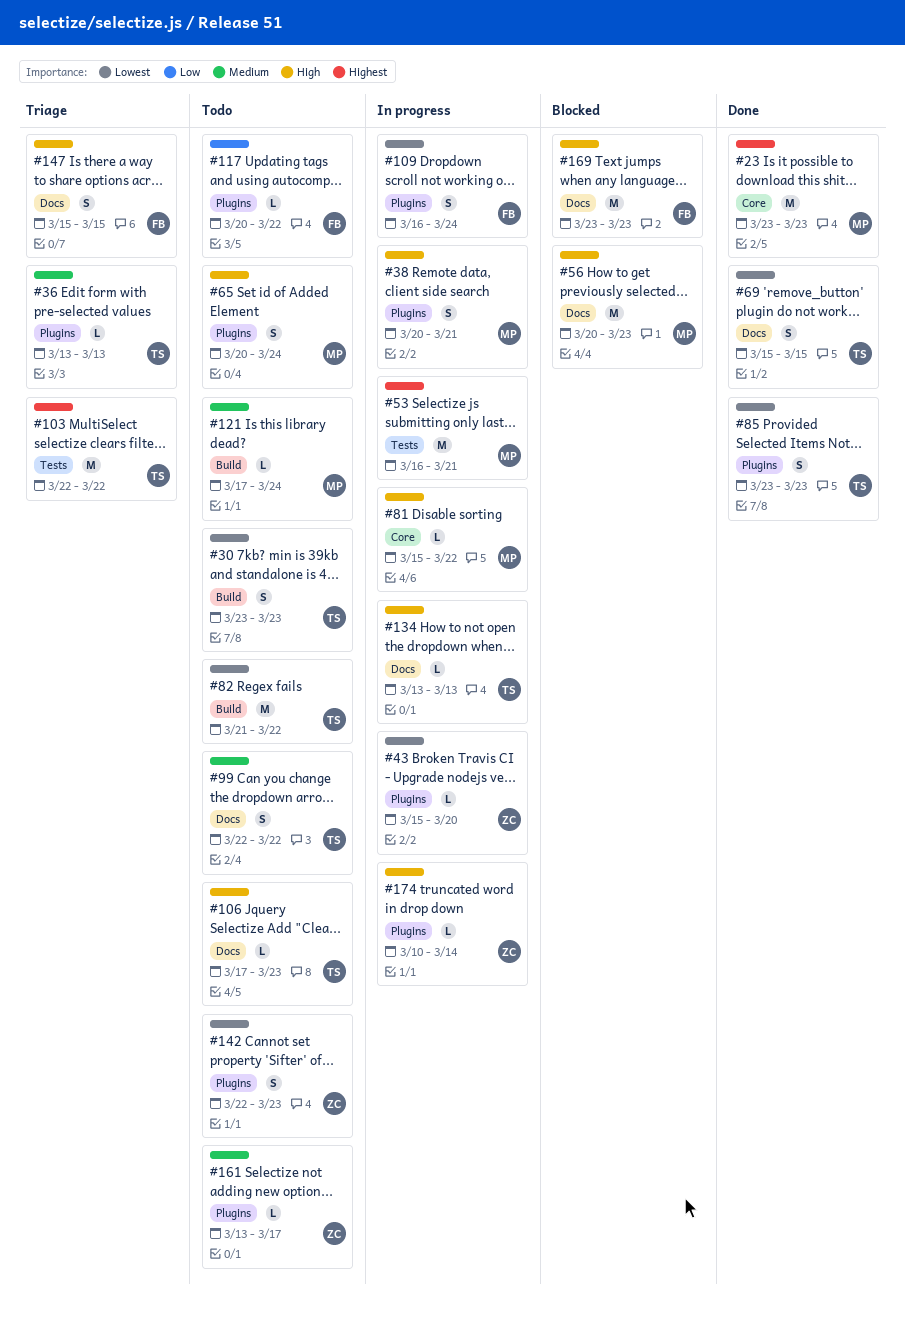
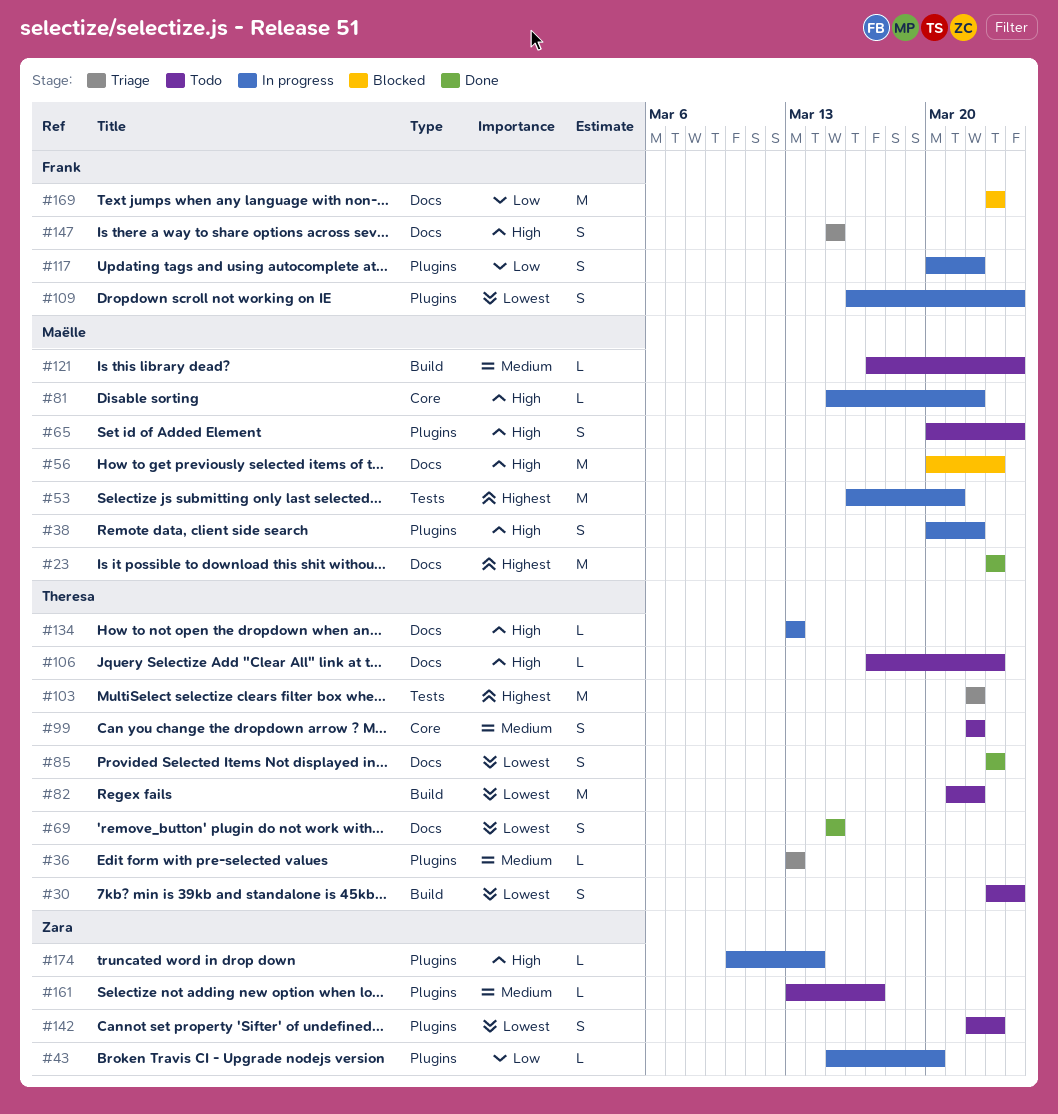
#23, label: Core -> Docs
#30, due: Mar 23 -> Mar 24
#38, due: Mar 21 -> Mar 22
#43, priority: Lowest -> Low
#85, label: Plugins -> Docs
#99, label: Docs -> Core
#117, status: Todo -> In progress
#117, estimate: L -> S
#169, priority: High -> Low

